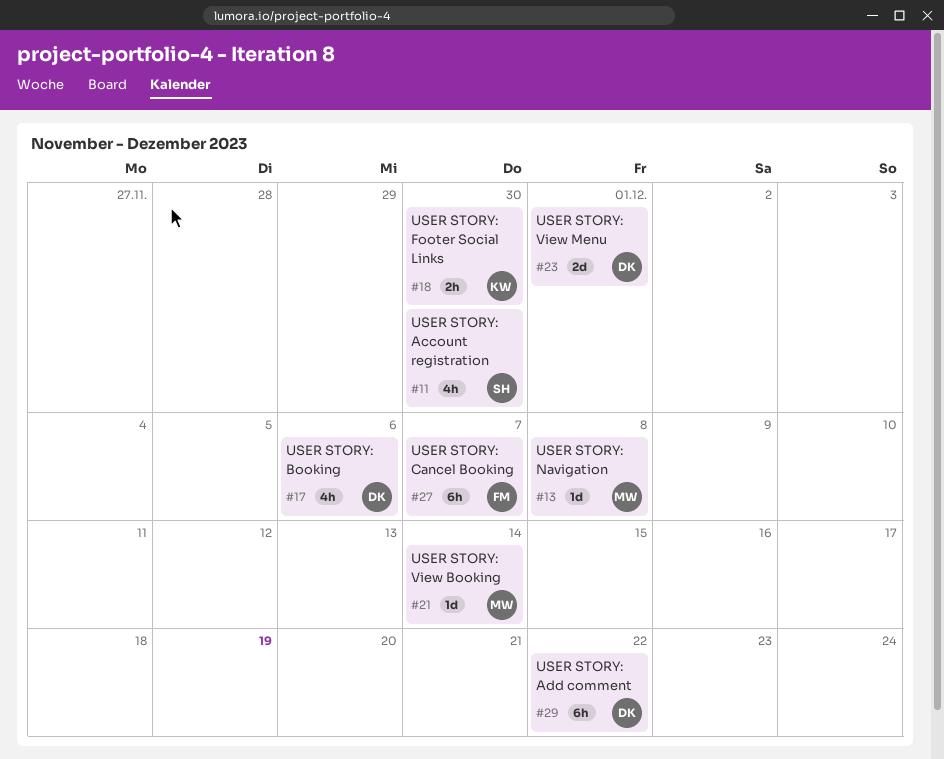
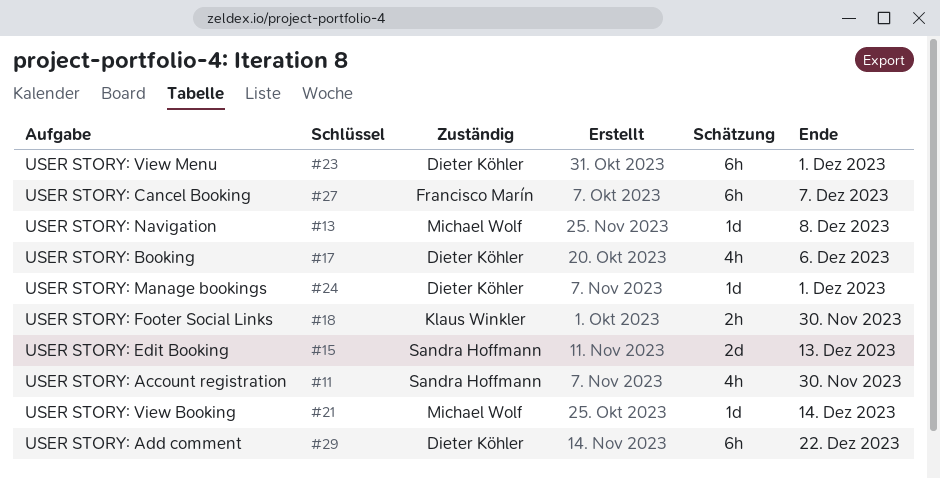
#15: none -> present
#23, estimate: 2d -> 6h
#24: none -> present

